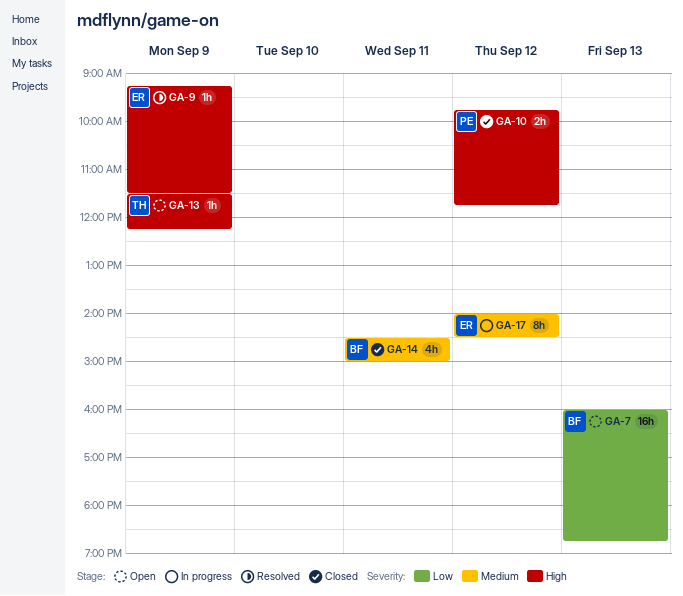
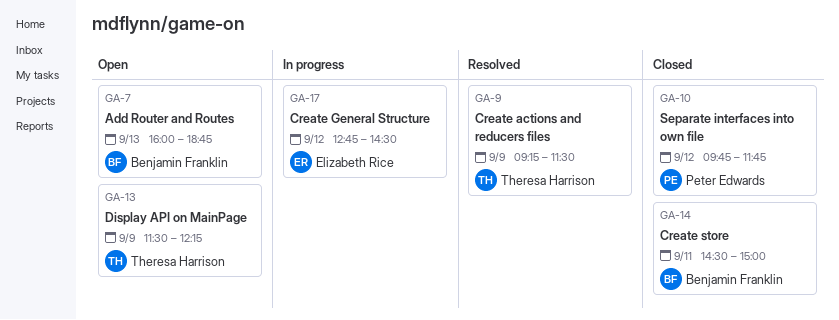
GA-9, owner: Elizabeth Rice -> Theresa Harrison
GA-17, begins: 14:00 -> 12:45

